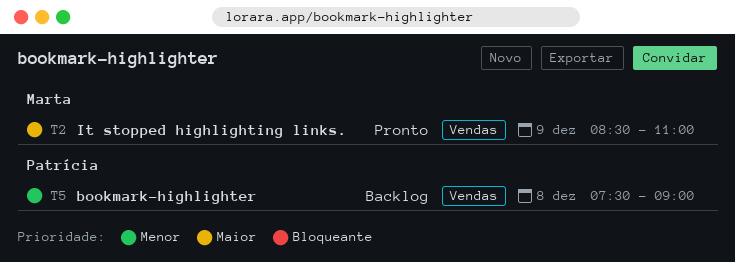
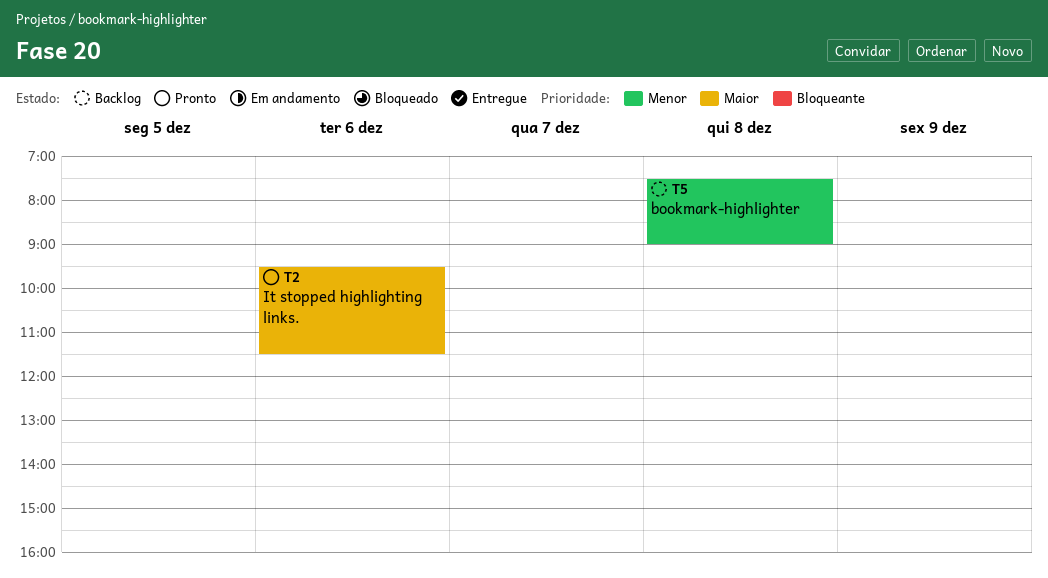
T2, day: Dec 9 -> Dec 6
T2, begins: 08:30 -> 09:30
T2, ends: 11:00 -> 11:30

